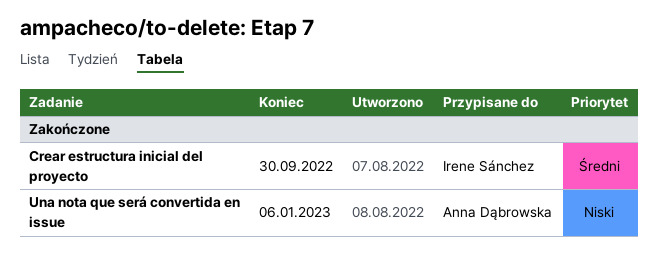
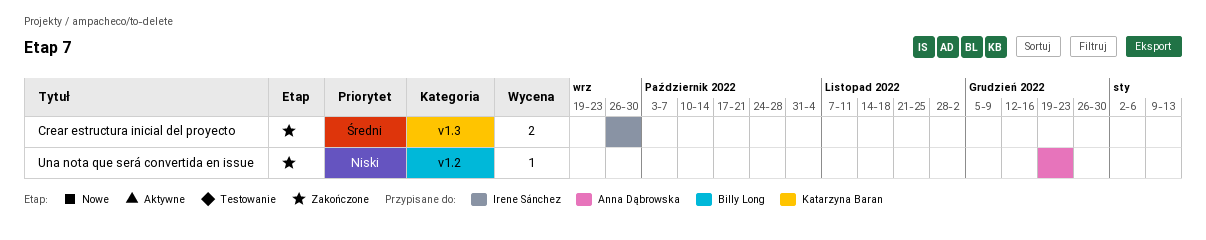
Una nota que será convertida en issue, due: Jan 6 -> Dec 23

